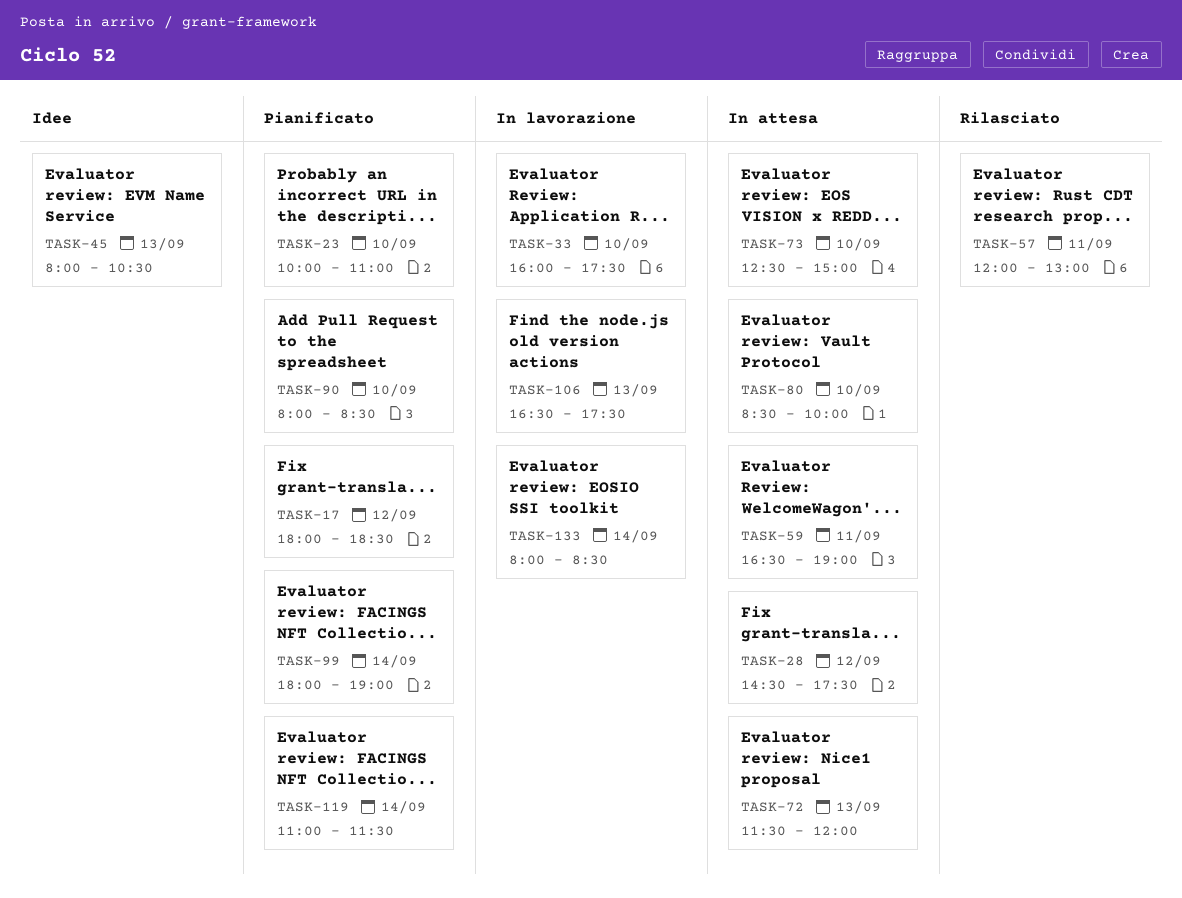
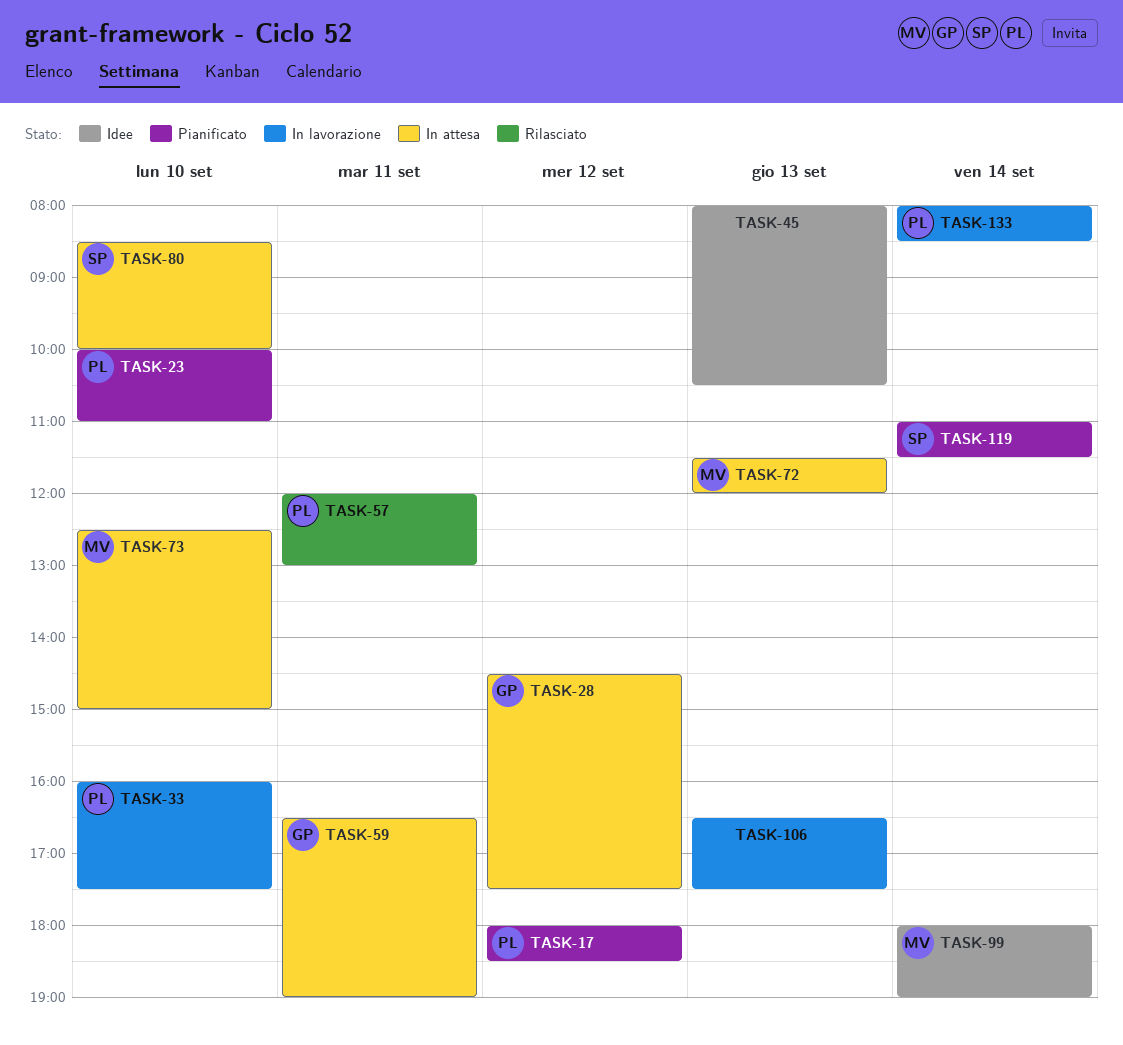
TASK-90: present -> none
TASK-99, status: Pianificato -> Idee

